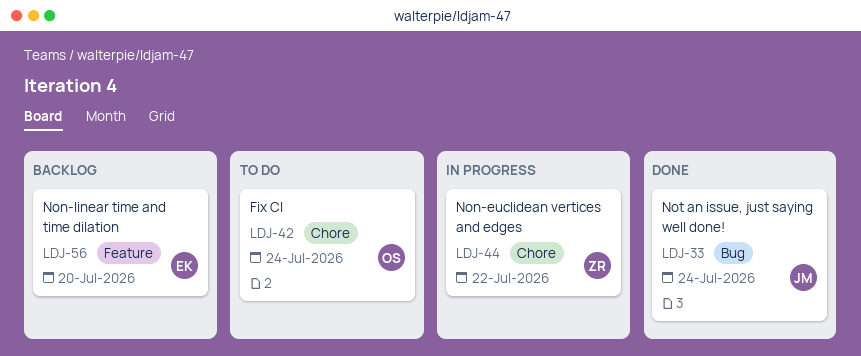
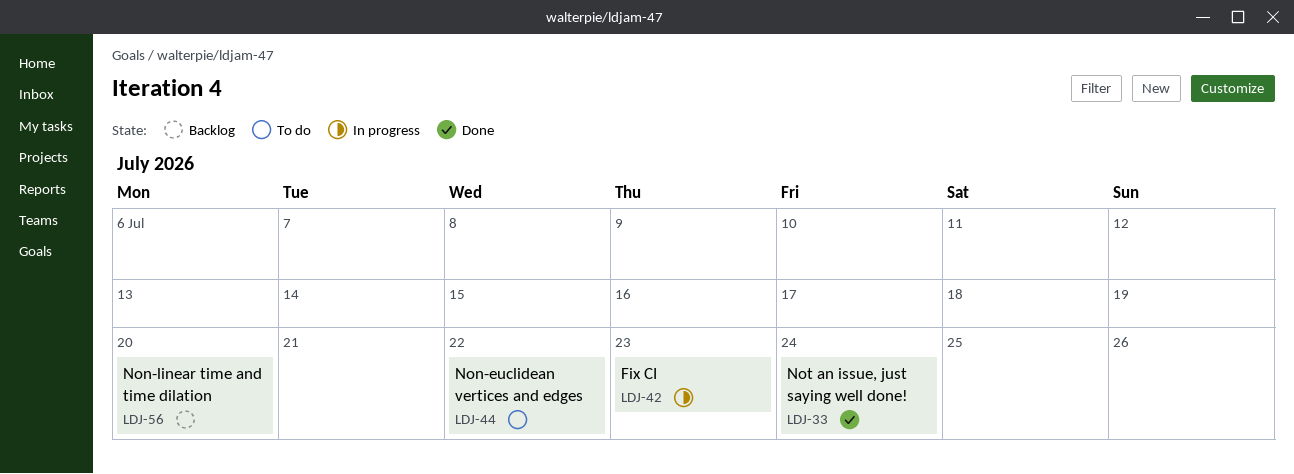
LDJ-42, status: To do -> In progress
LDJ-42, due: Jul 24 -> Jul 23
LDJ-44, status: In progress -> To do

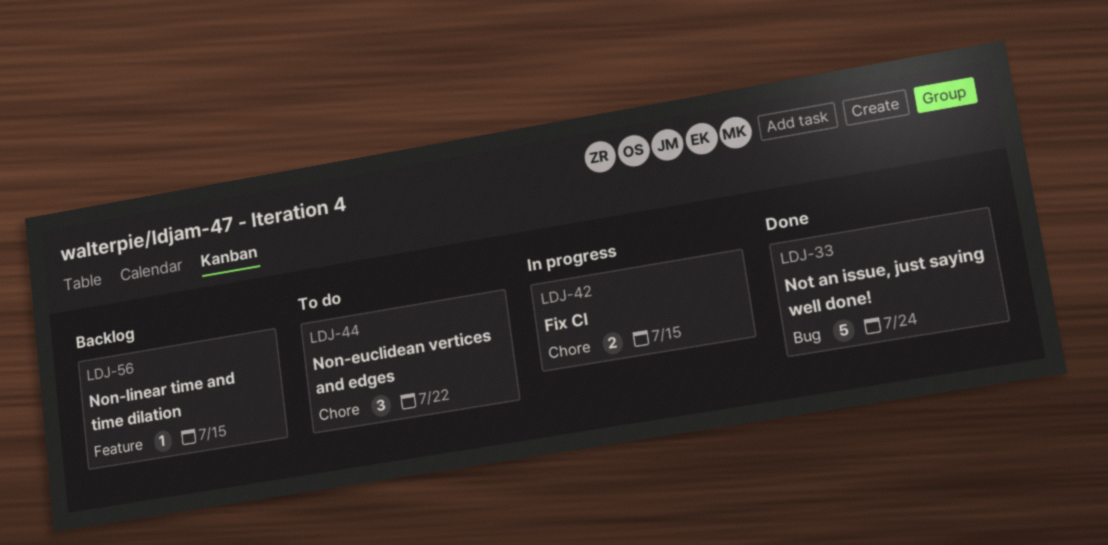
LDJ-42, due: Jul 23 -> Jul 15
LDJ-56, due: Jul 20 -> Jul 15

